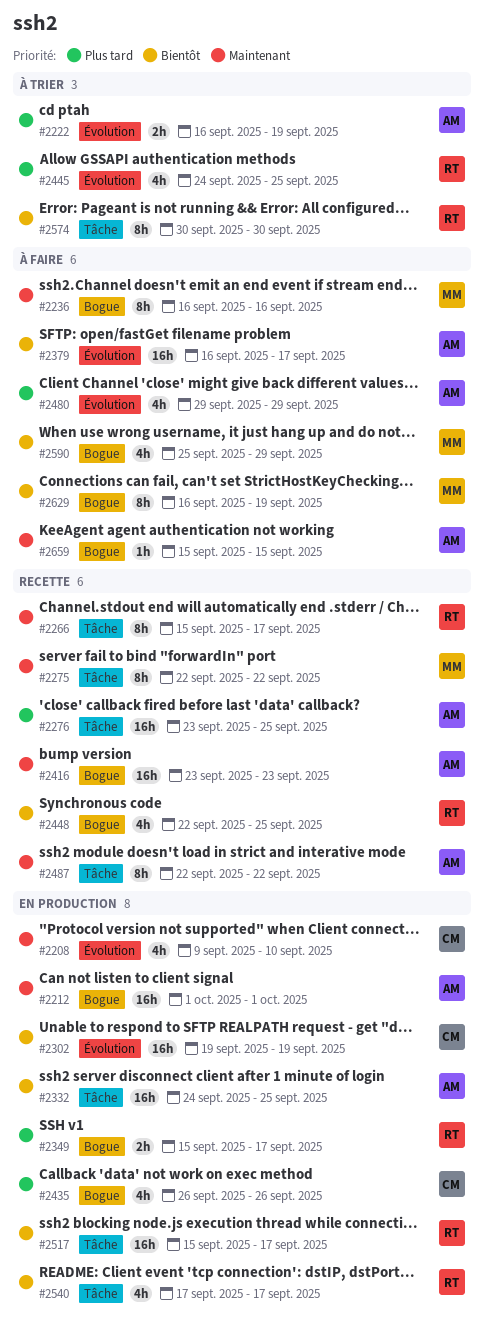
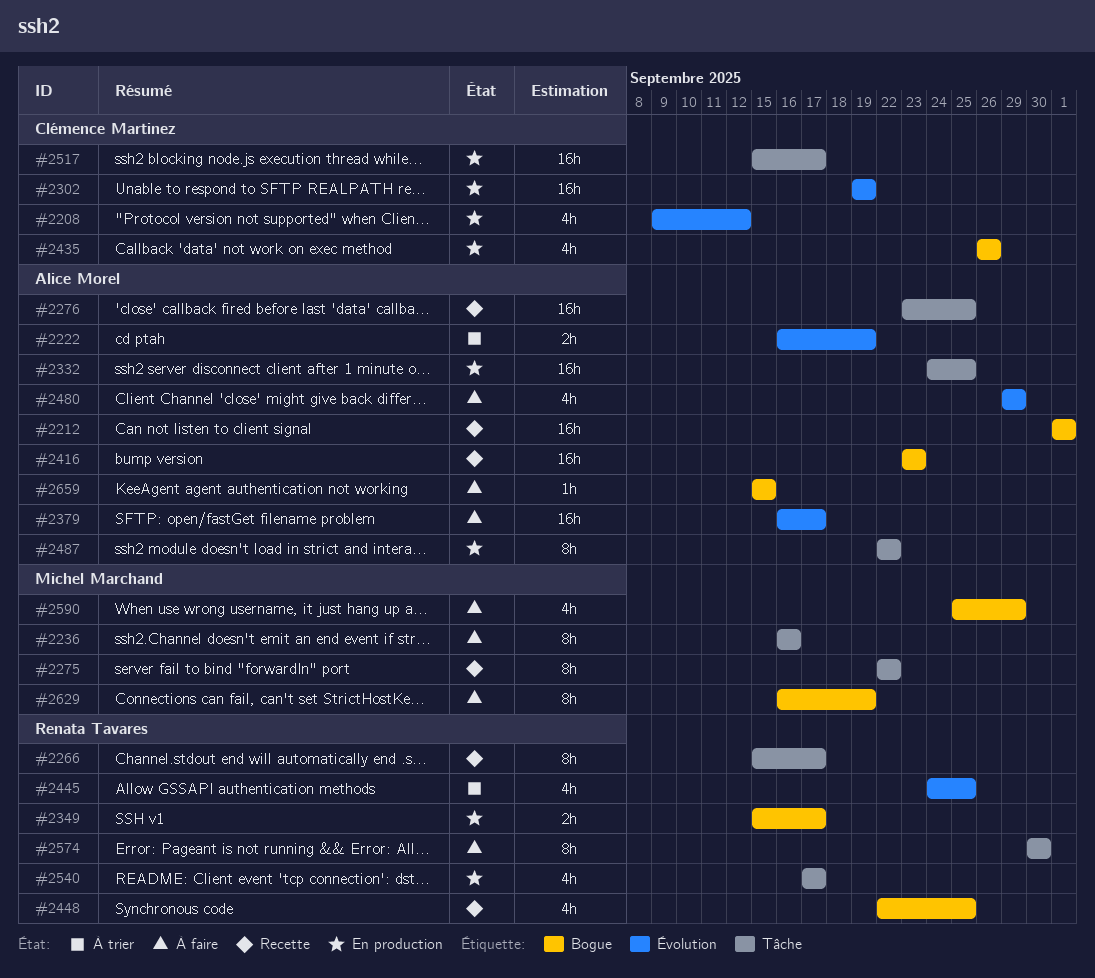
#2208, due: Sep 10 -> Sep 12
#2212, status: En production -> Recette
#2236, label: Bogue -> Tâche
#2487, status: Recette -> En production
#2517, owner: Renata Tavares -> Clémence Martinez
#2574, status: À trier -> À faire

